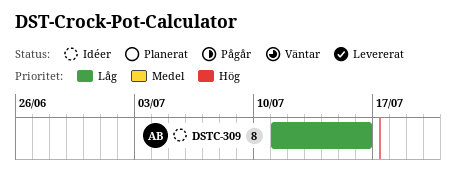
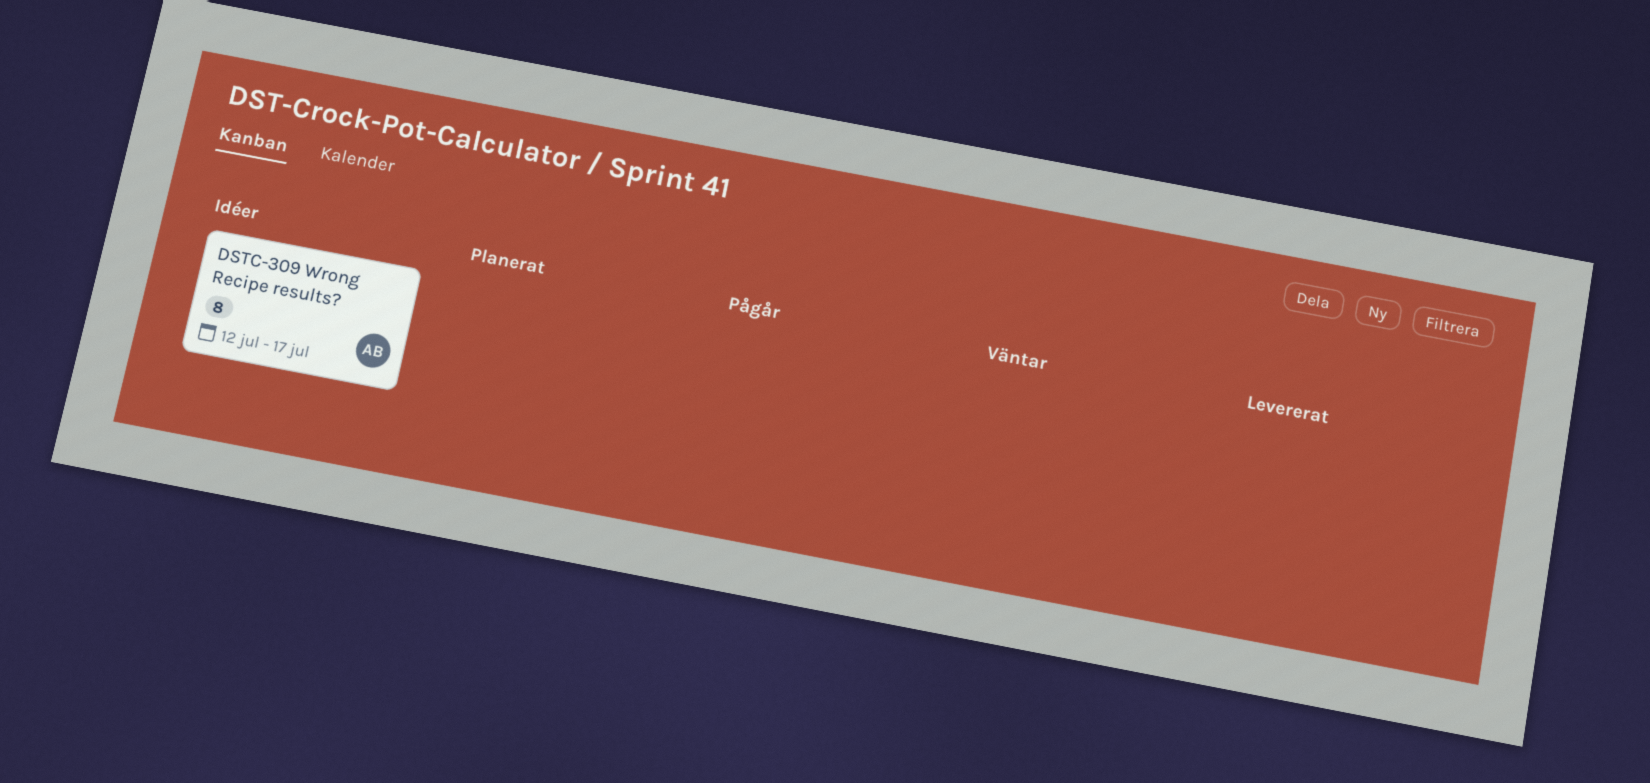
DSTC-309, start: Jul 11 -> Jul 12
DSTC-309, due: Jul 16 -> Jul 17

